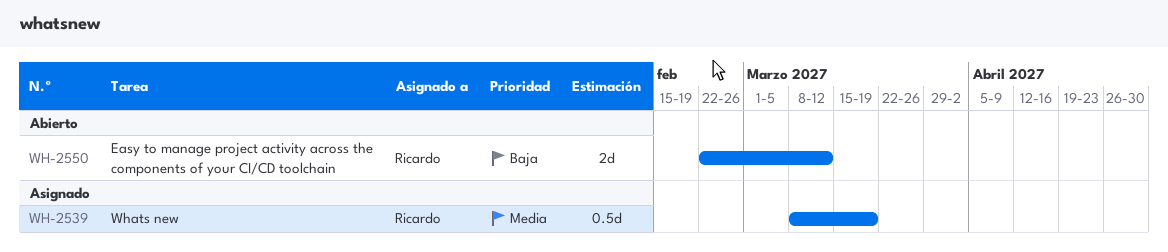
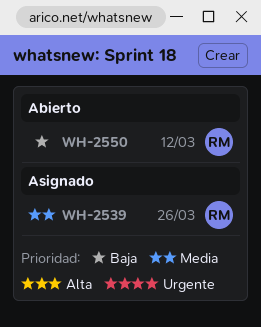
WH-2539, due: Mar 19 -> Mar 26

